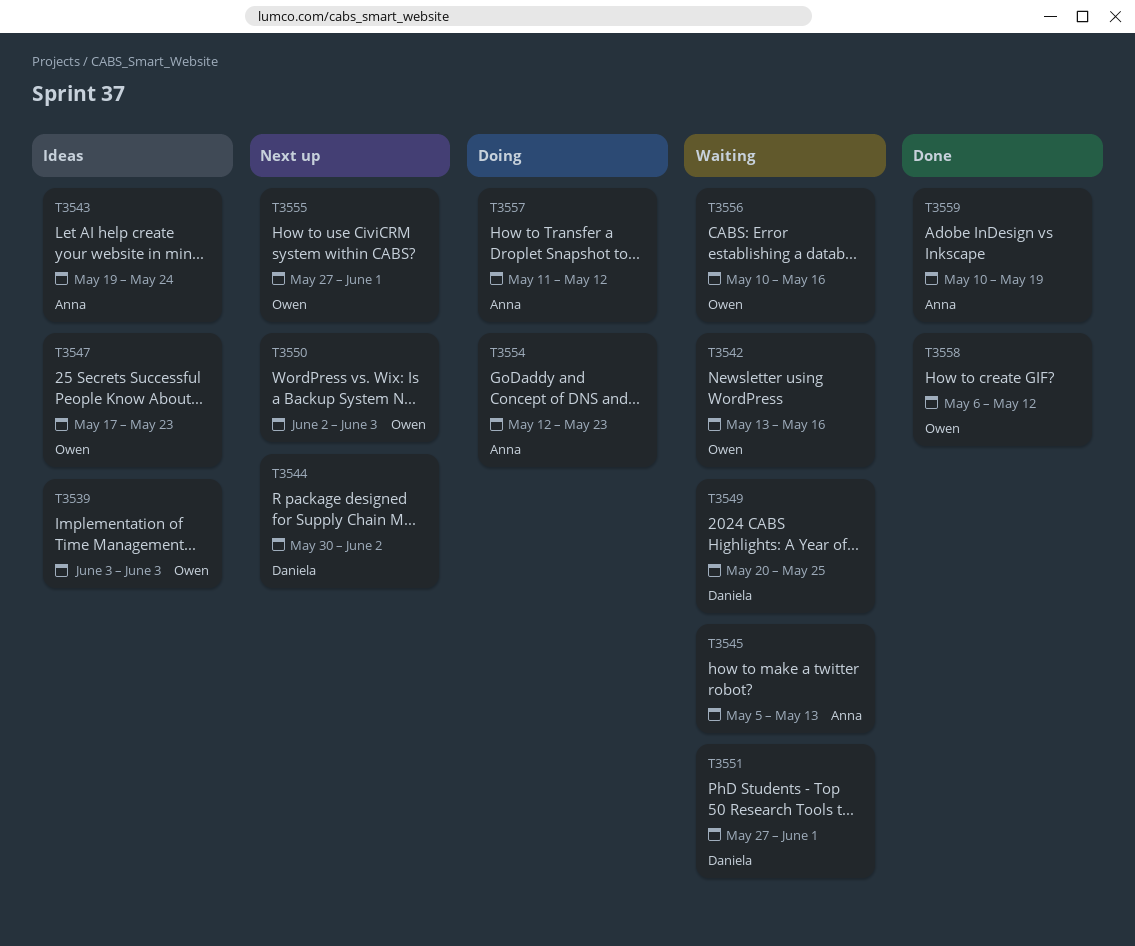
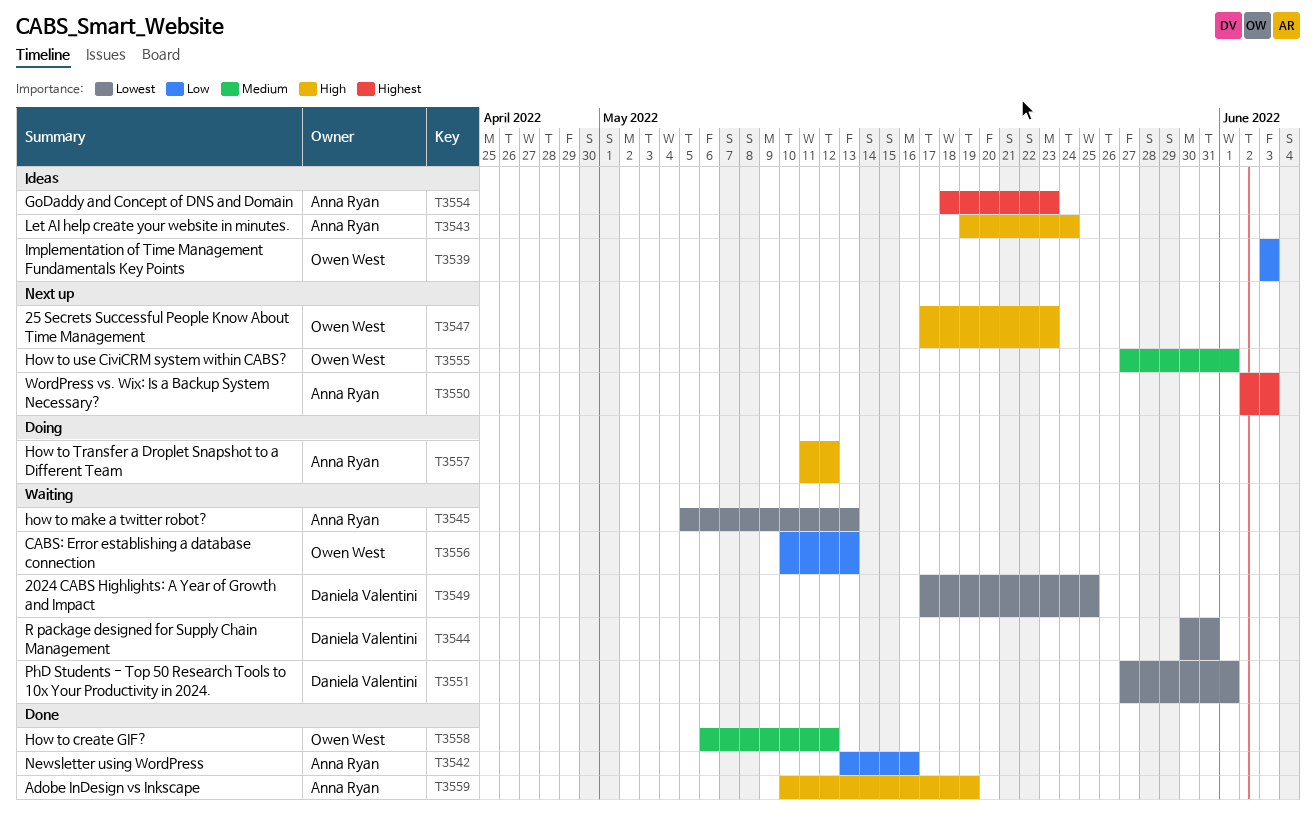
T3542, status: Waiting -> Done
T3542, owner: Owen West -> Anna Ryan
T3544, status: Next up -> Waiting
T3544, due: Jun 2 -> May 31
T3547, status: Ideas -> Next up
T3549, start: May 20 -> May 17
T3550, owner: Owen West -> Anna Ryan
T3554, status: Doing -> Ideas
T3554, start: May 12 -> May 18
T3556, due: May 16 -> May 13

